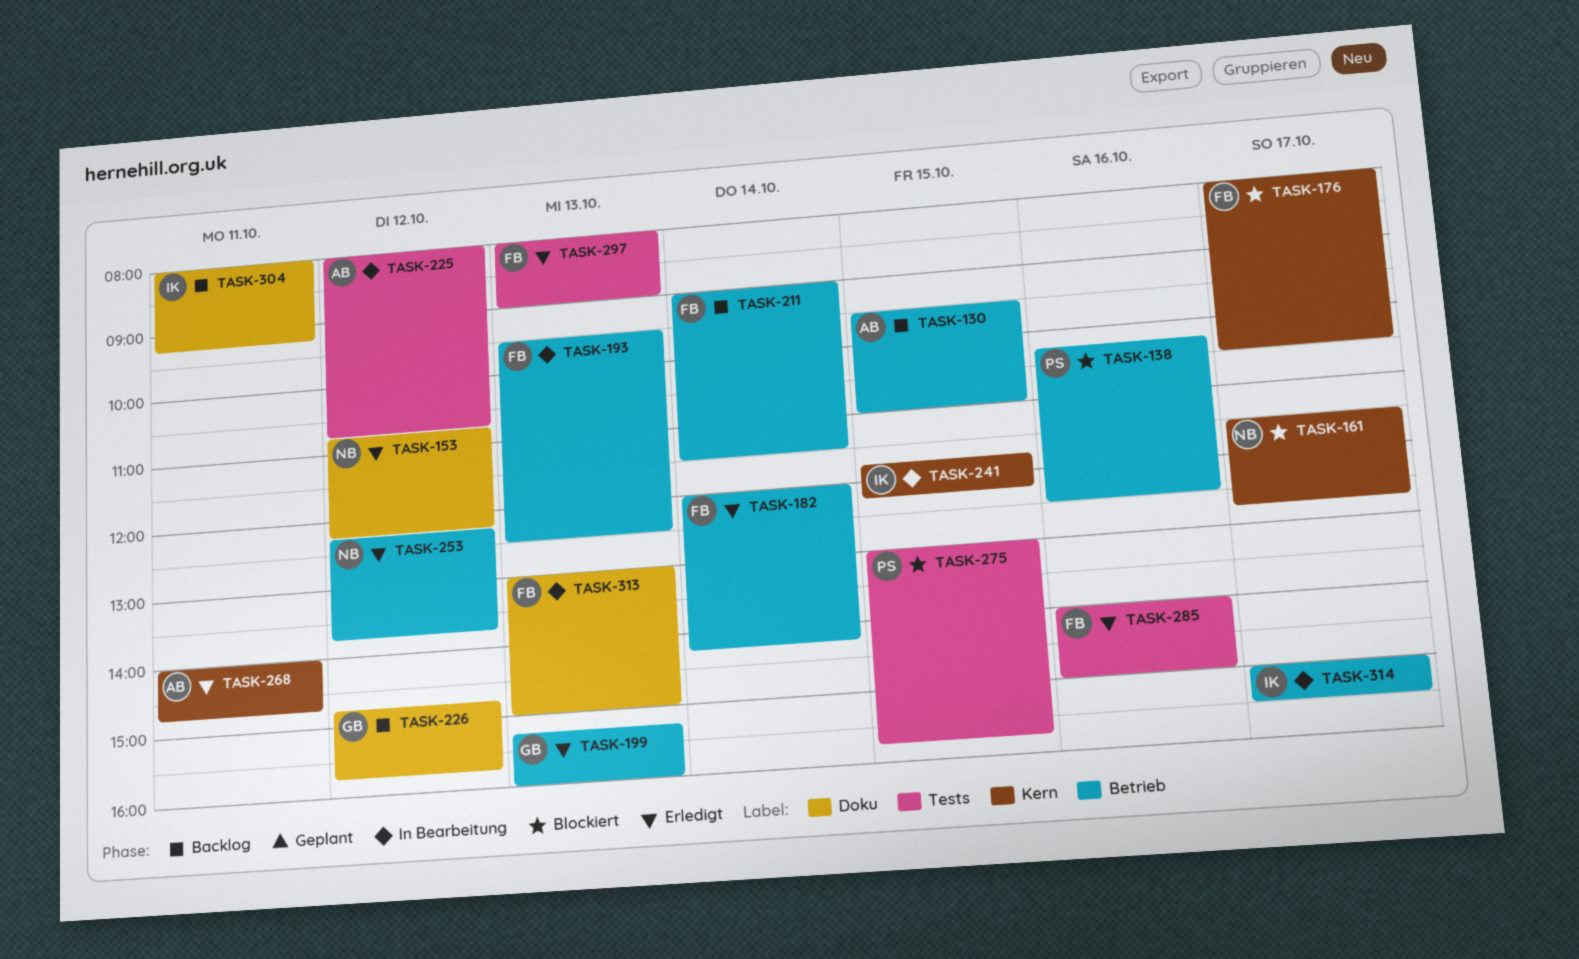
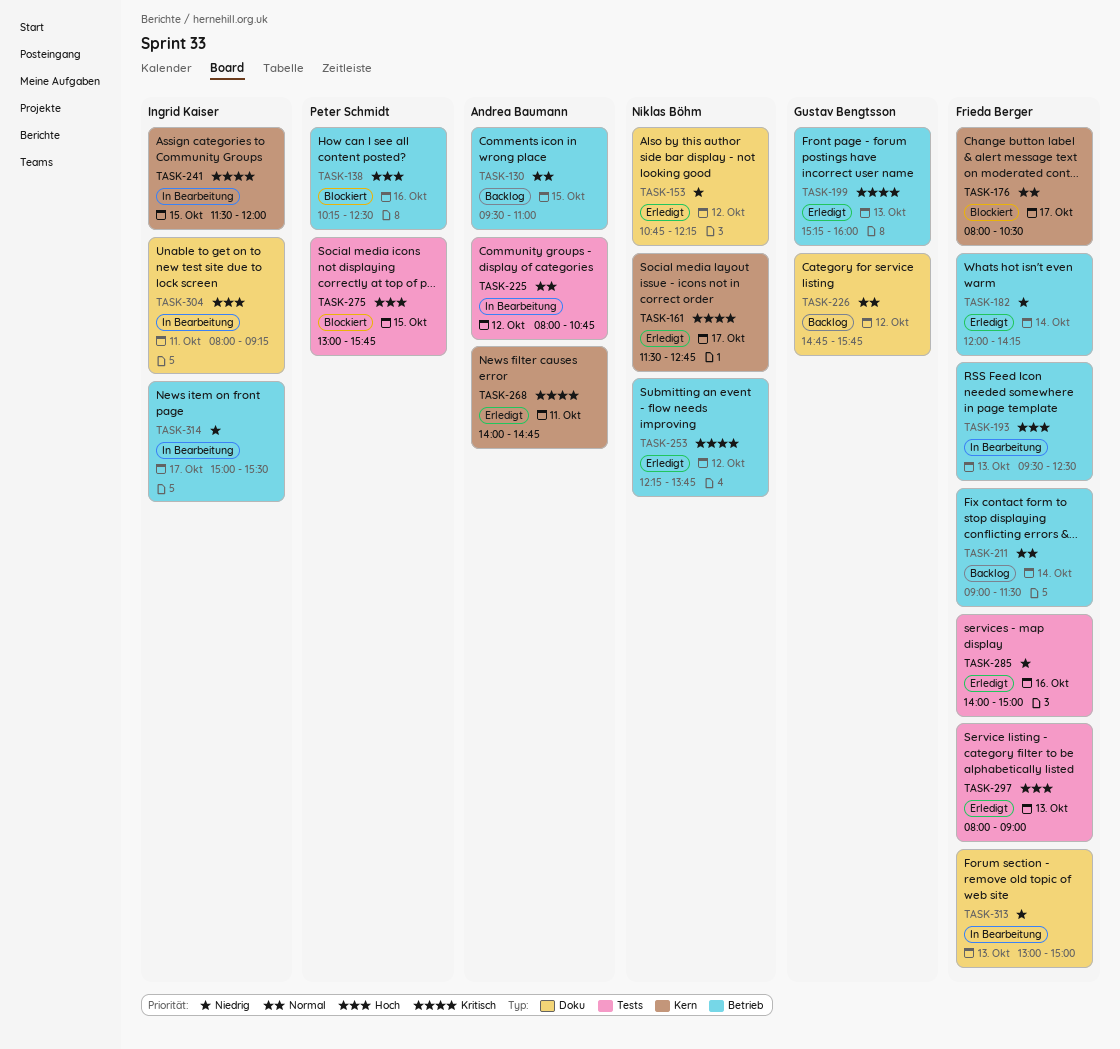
TASK-161, status: Blockiert -> Erledigt
TASK-241, begins: 11:45 -> 11:30
TASK-241, ends: 12:15 -> 12:00
TASK-304, status: Backlog -> In Bearbeitung

